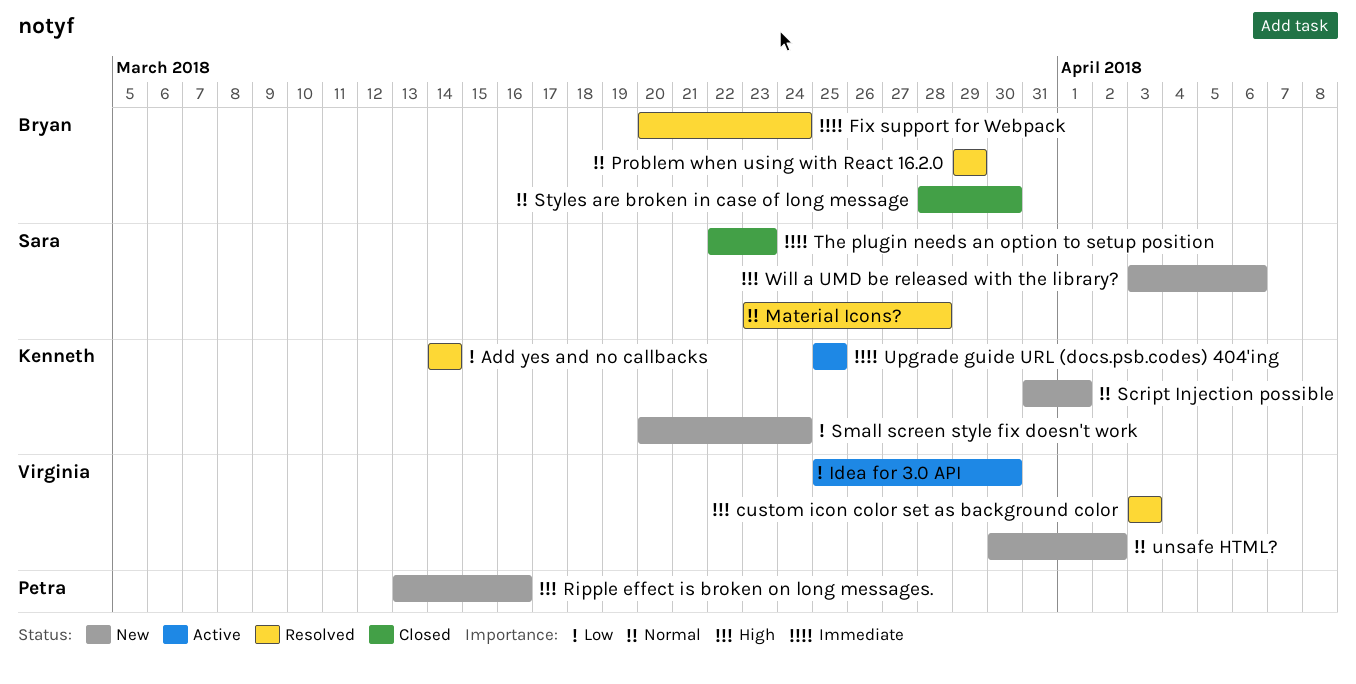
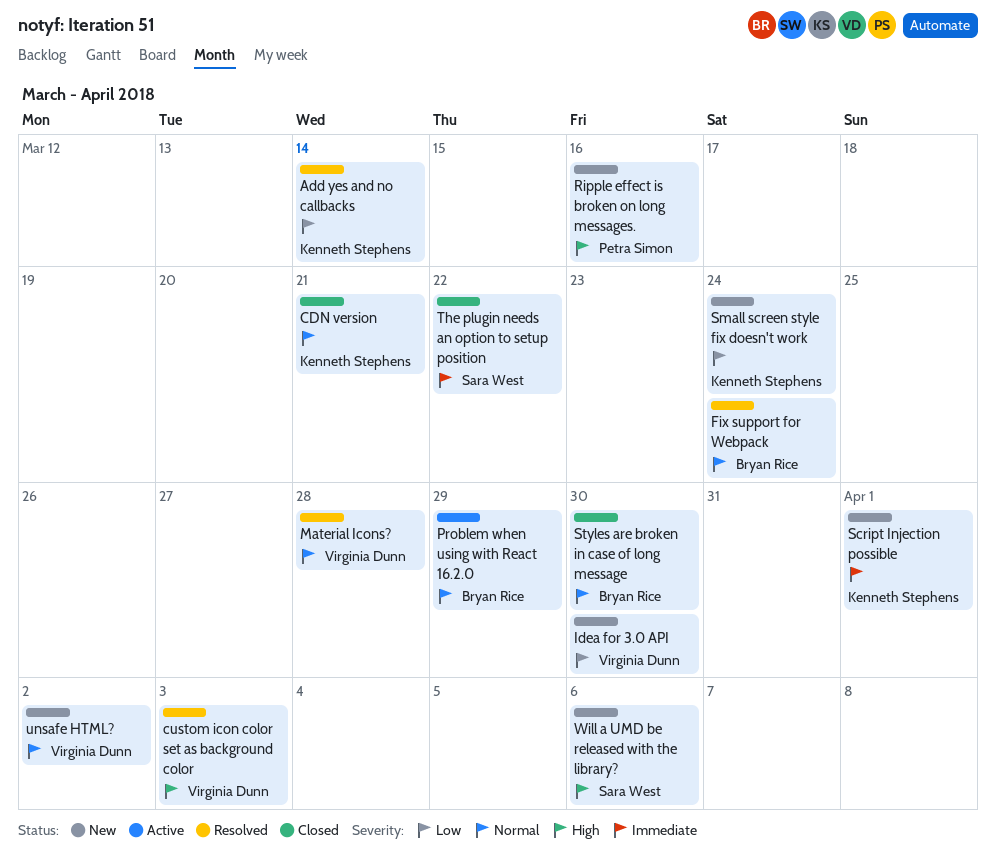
CDN version: none -> present
Fix support for Webpack, priority: Immediate -> Normal
Idea for 3.0 API, status: Active -> New
Material Icons?, owner: Sara West -> Virginia Dunn
Problem when using with React 16.2.0, status: Resolved -> Active
Script Injection possible, priority: Normal -> Immediate
The plugin needs an option to setup position, due: Mar 23 -> Mar 22
Upgrade guide URL (docs.psb.codes) 404'ing: present -> none

